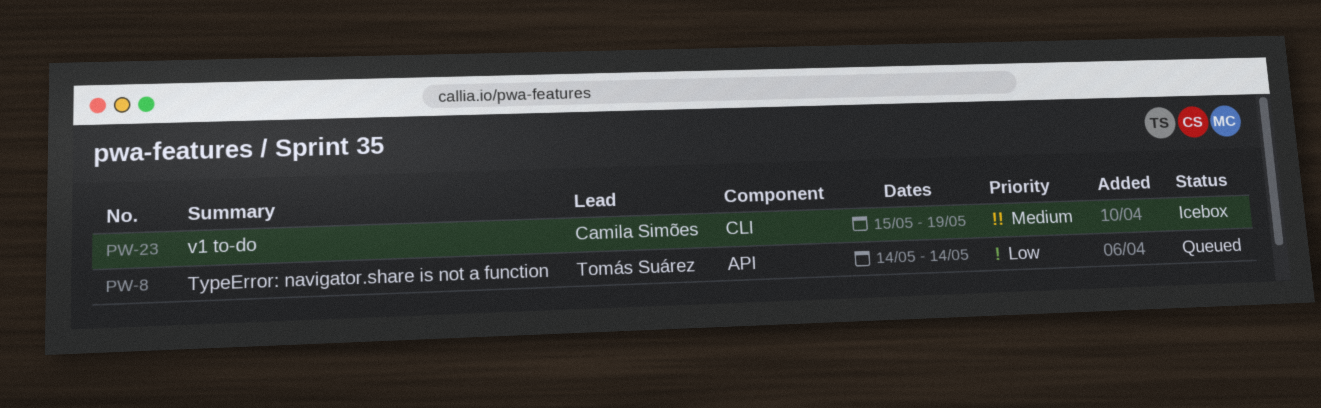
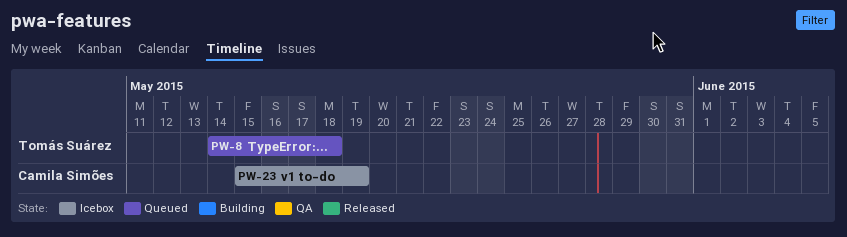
PW-8, due: May 14 -> May 18

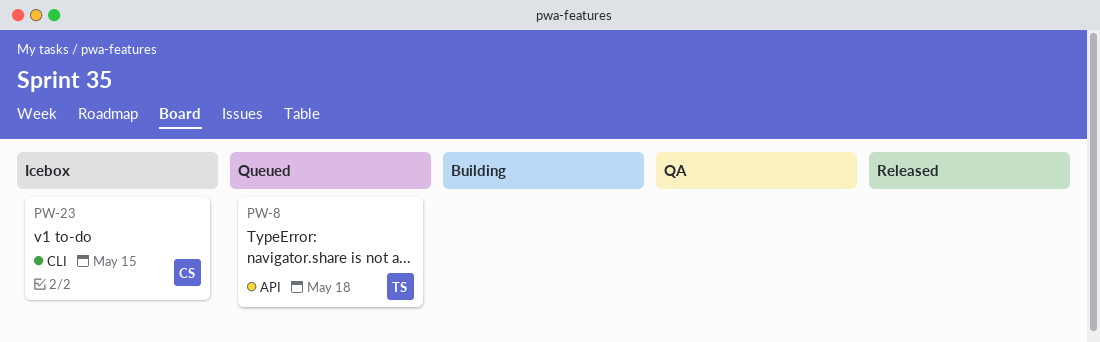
PW-23, due: May 19 -> May 15

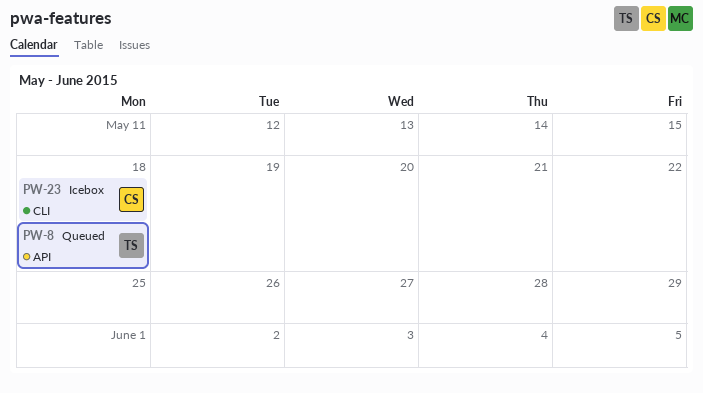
PW-23, due: May 15 -> May 18

